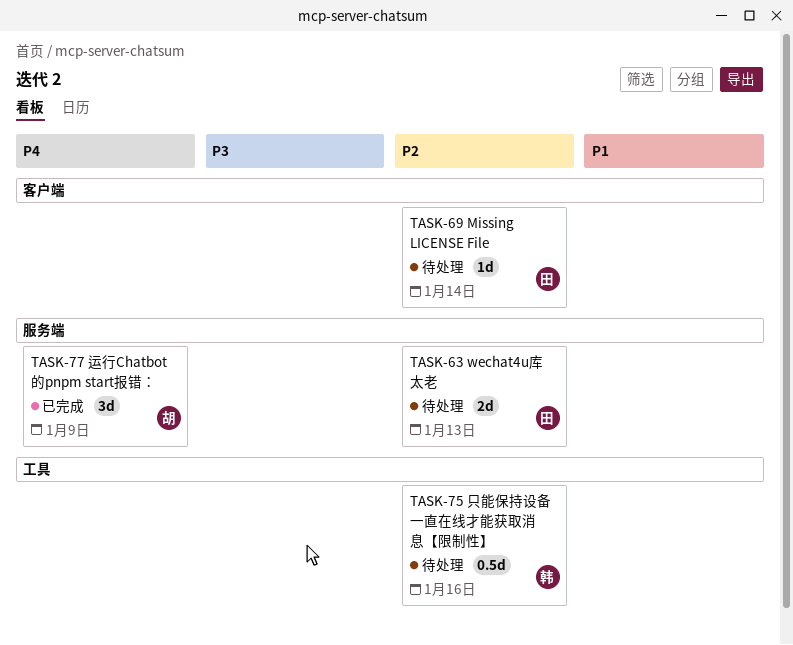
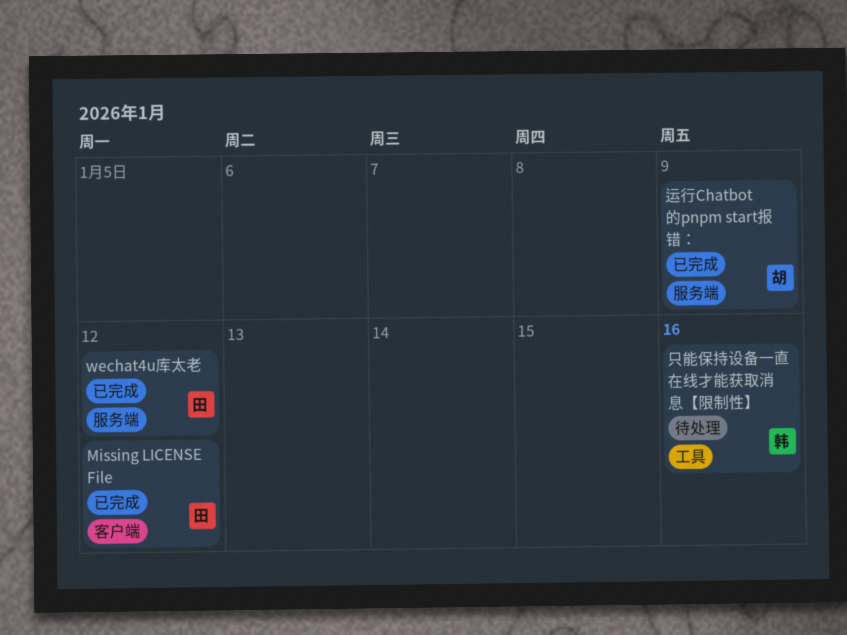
Missing LICENSE File, status: 待处理 -> 已完成
Missing LICENSE File, due: Jan 14 -> Jan 12
wechat4u库太老, status: 待处理 -> 已完成
wechat4u库太老, due: Jan 13 -> Jan 12

